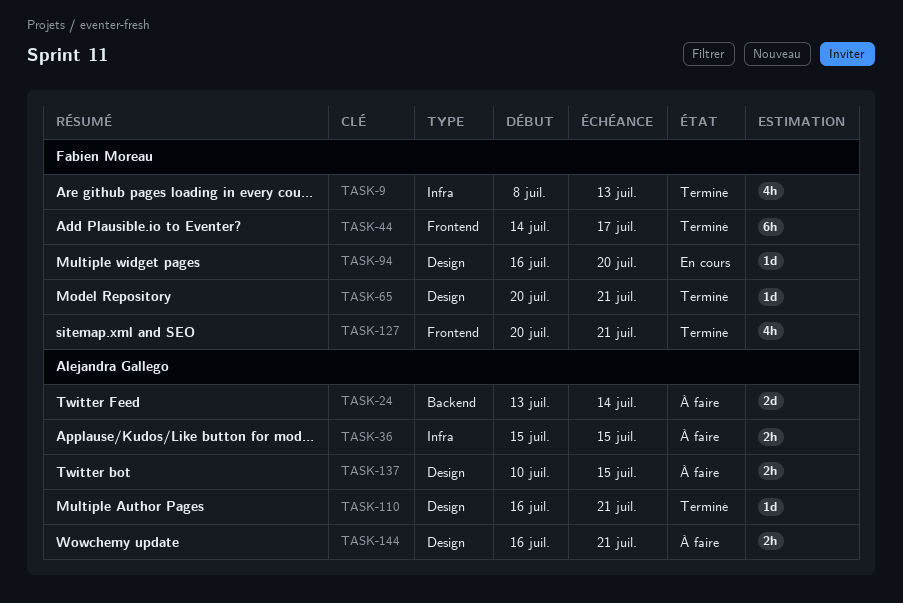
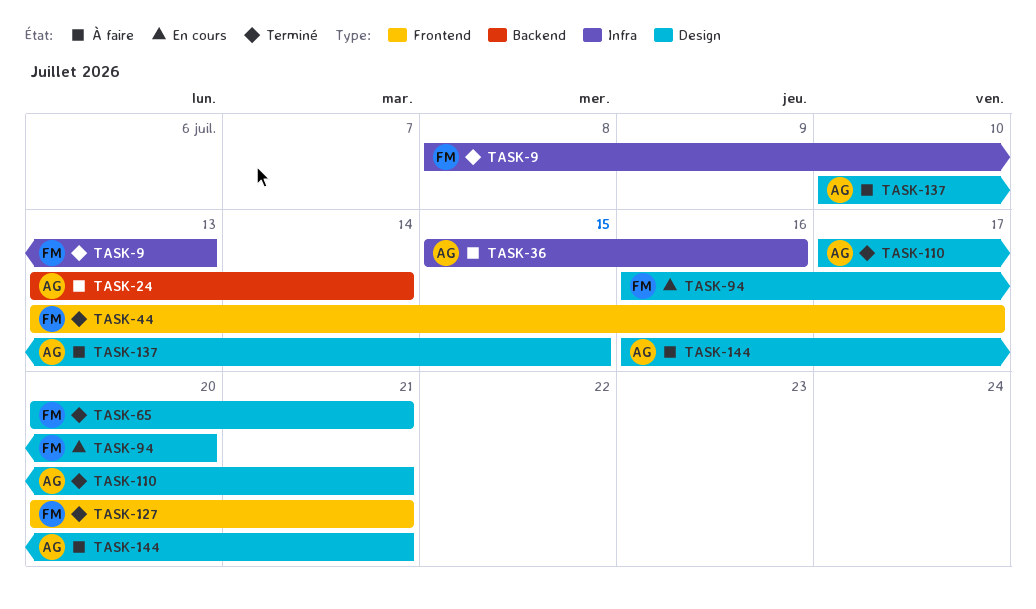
TASK-36, due: Jul 15 -> Jul 16
TASK-44, start: Jul 14 -> Jul 13
TASK-110, start: Jul 16 -> Jul 17

